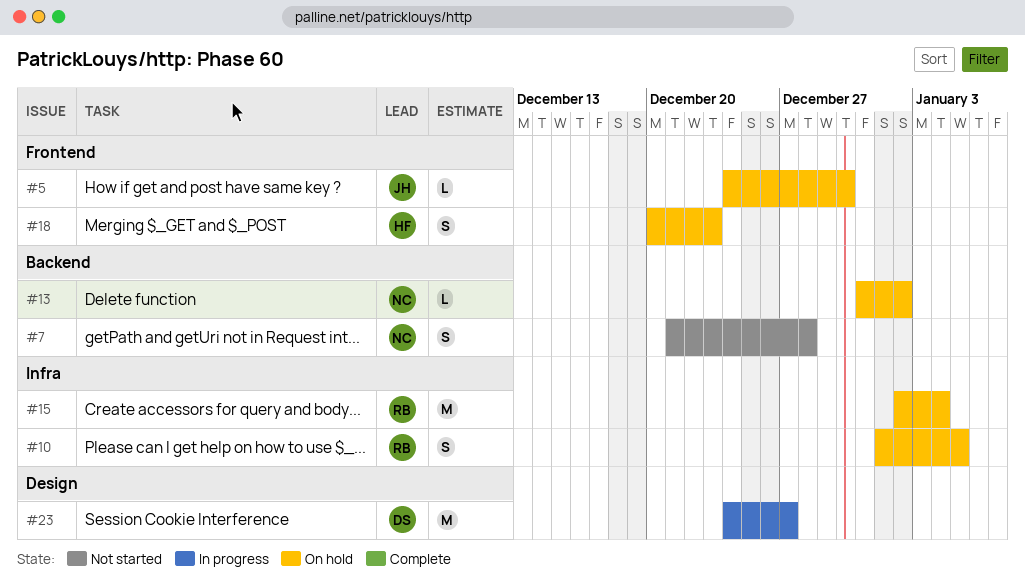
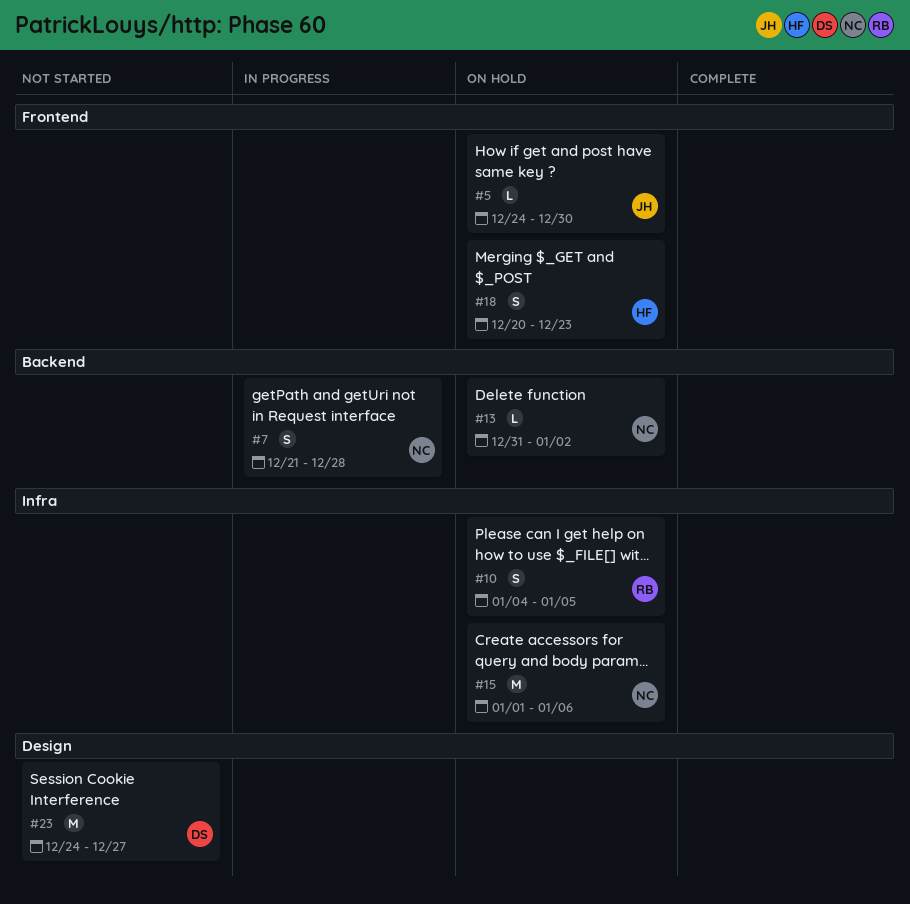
#7, status: Not started -> In progress
#10, start: Jan 1 -> Jan 4
#15, owner: RB -> NC
#15, start: Jan 2 -> Jan 1
#15, due: Jan 4 -> Jan 6
#23, status: In progress -> Not started

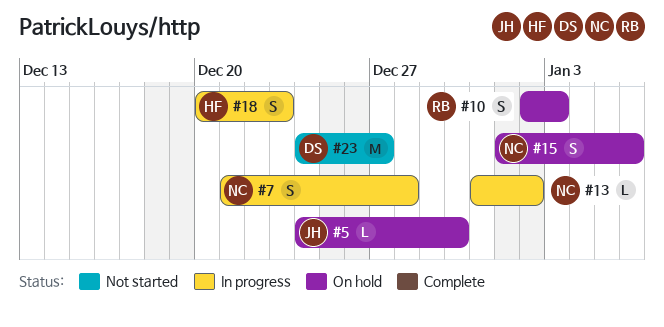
#10, start: Jan 4 -> Jan 2
#10, due: Jan 5 -> Jan 3
#13, status: On hold -> In progress
#15, estimate: M -> S
#18, status: On hold -> In progress

